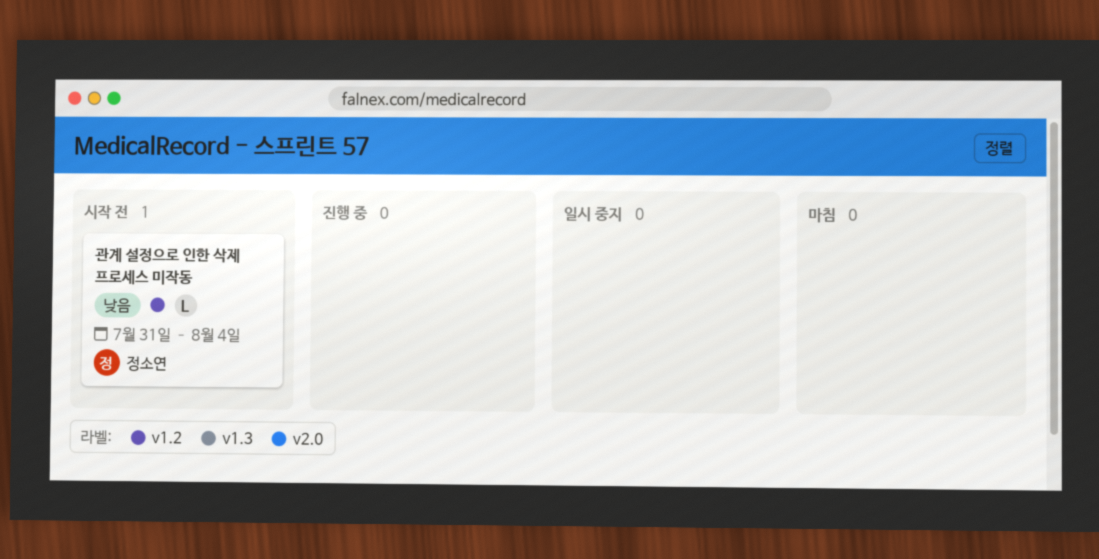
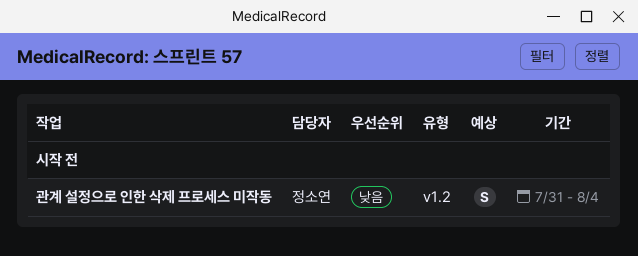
관계 설정으로 인한 삭제 프로세스 미작동, estimate: L -> S

